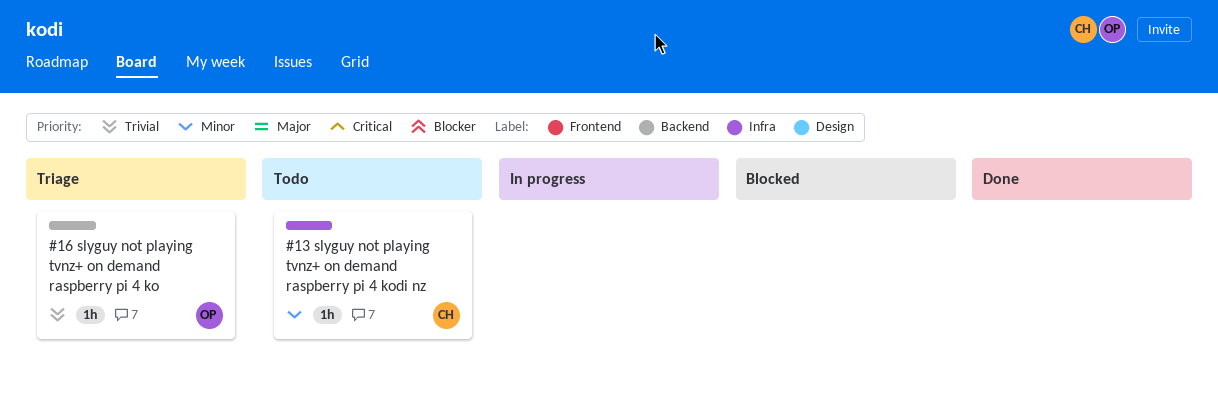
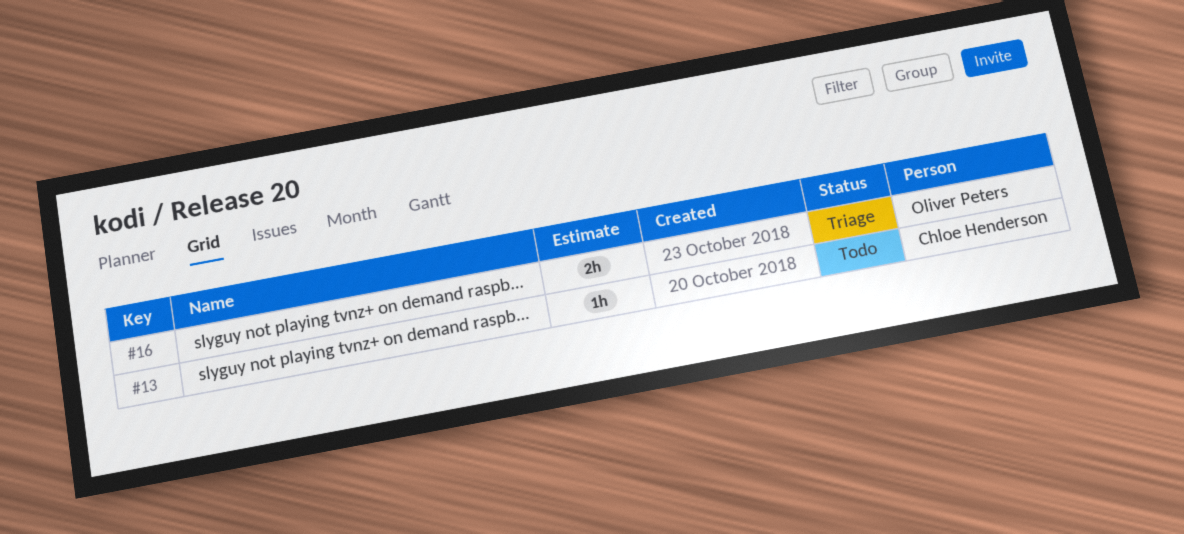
#16, estimate: 1h -> 2h

